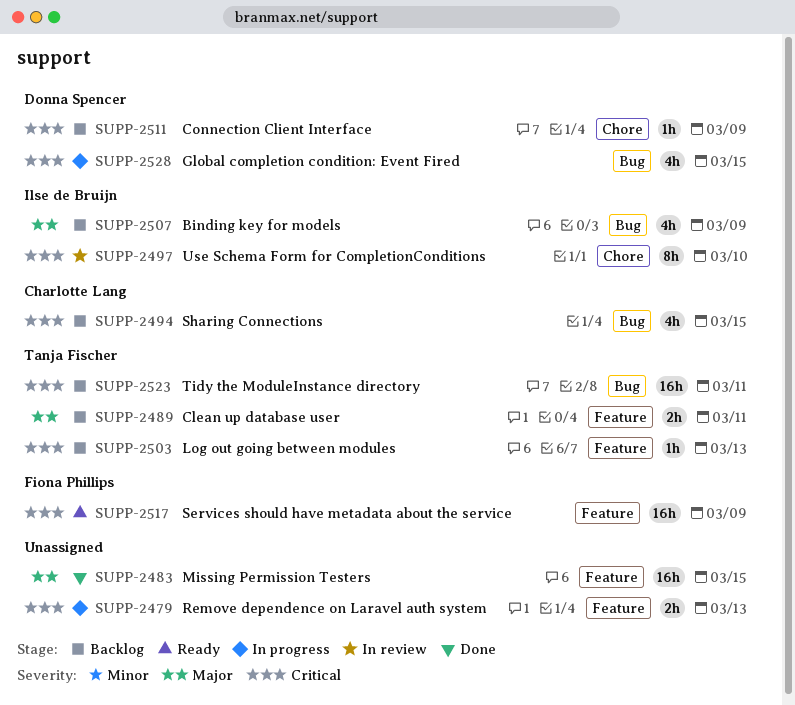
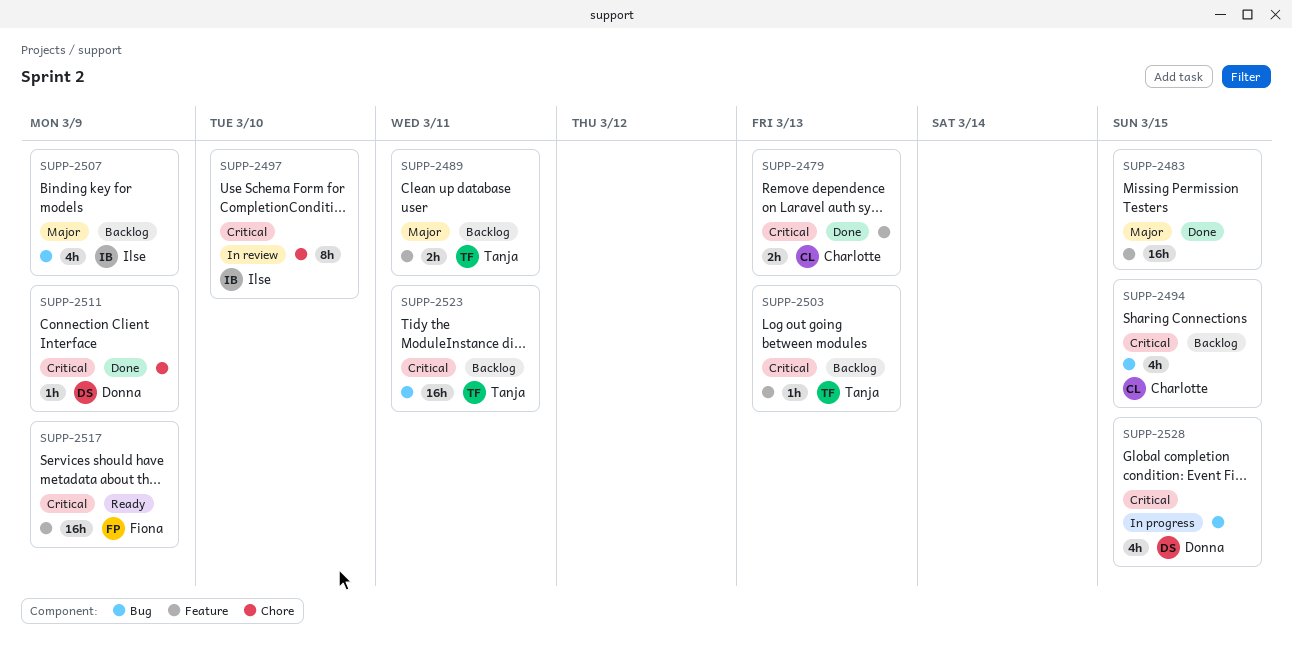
SUPP-2479, status: In progress -> Done
SUPP-2479, owner: none -> Charlotte Lang
SUPP-2511, status: Backlog -> Done

